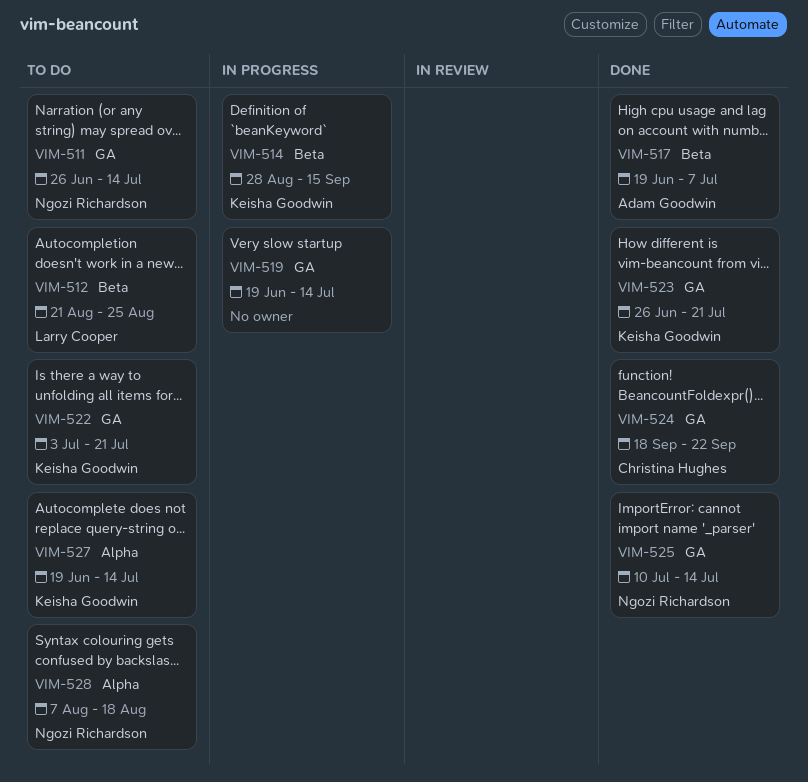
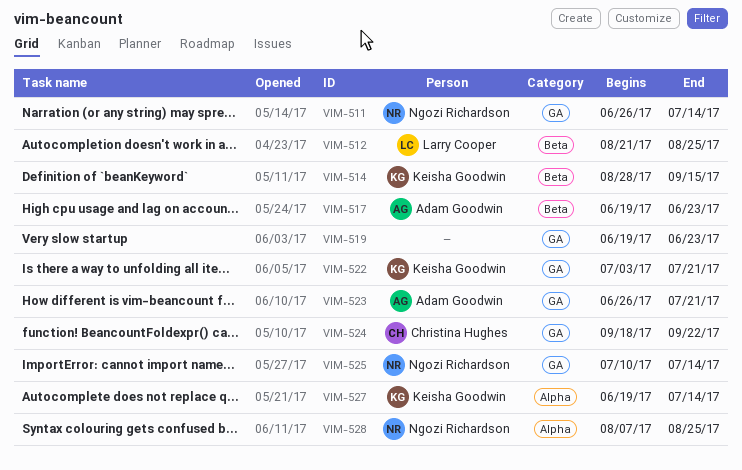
VIM-517, due: Jul 7 -> Jun 23
VIM-519, due: Jul 14 -> Jun 23
VIM-523, owner: Keisha Goodwin -> Adam Goodwin
VIM-528, due: Aug 18 -> Aug 25

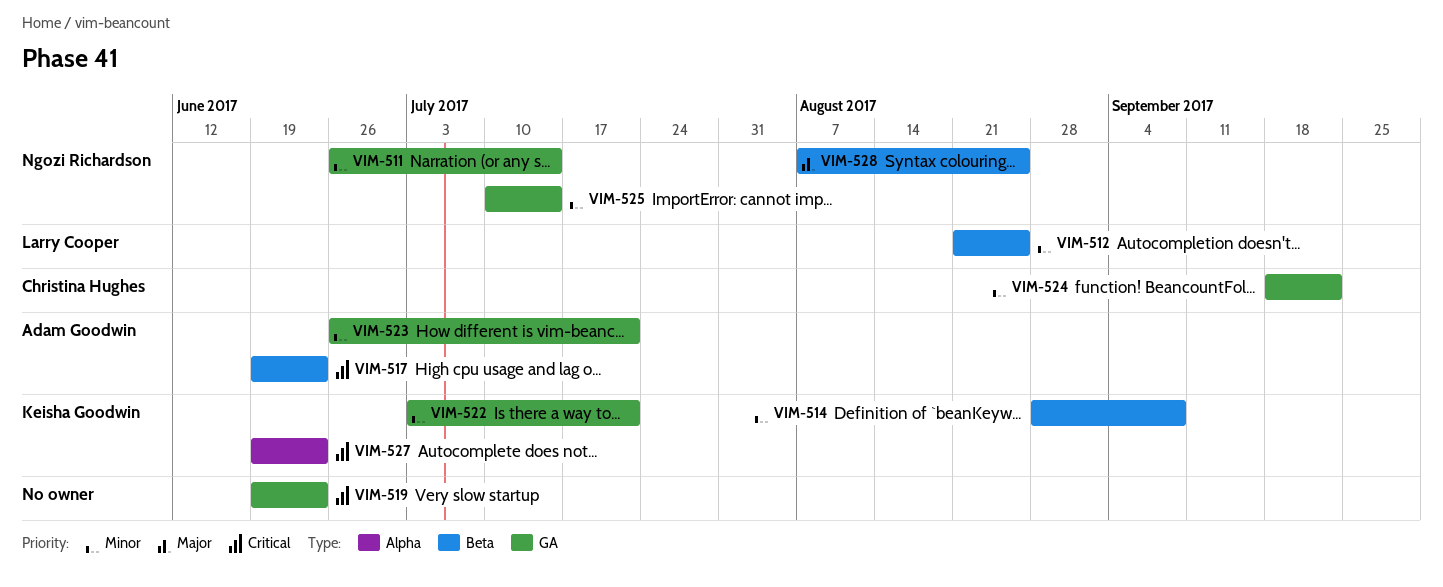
VIM-514, due: Sep 15 -> Sep 8
VIM-527, due: Jul 14 -> Jun 23
VIM-528, label: Alpha -> Beta

